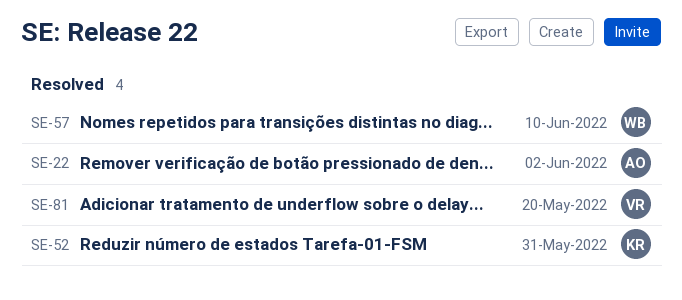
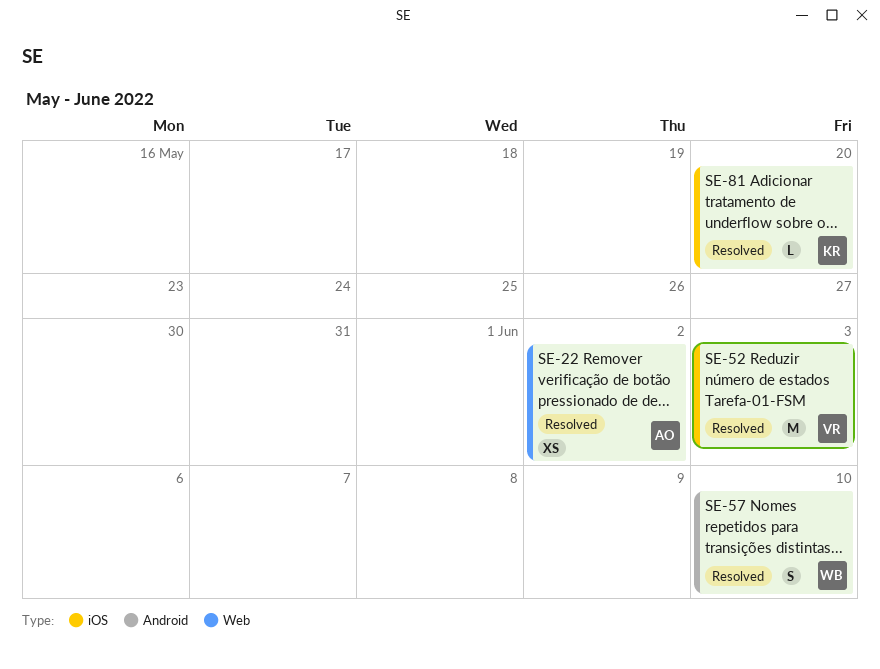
SE-52, owner: KR -> VR
SE-52, due: May 31 -> Jun 3
SE-81, owner: VR -> KR

